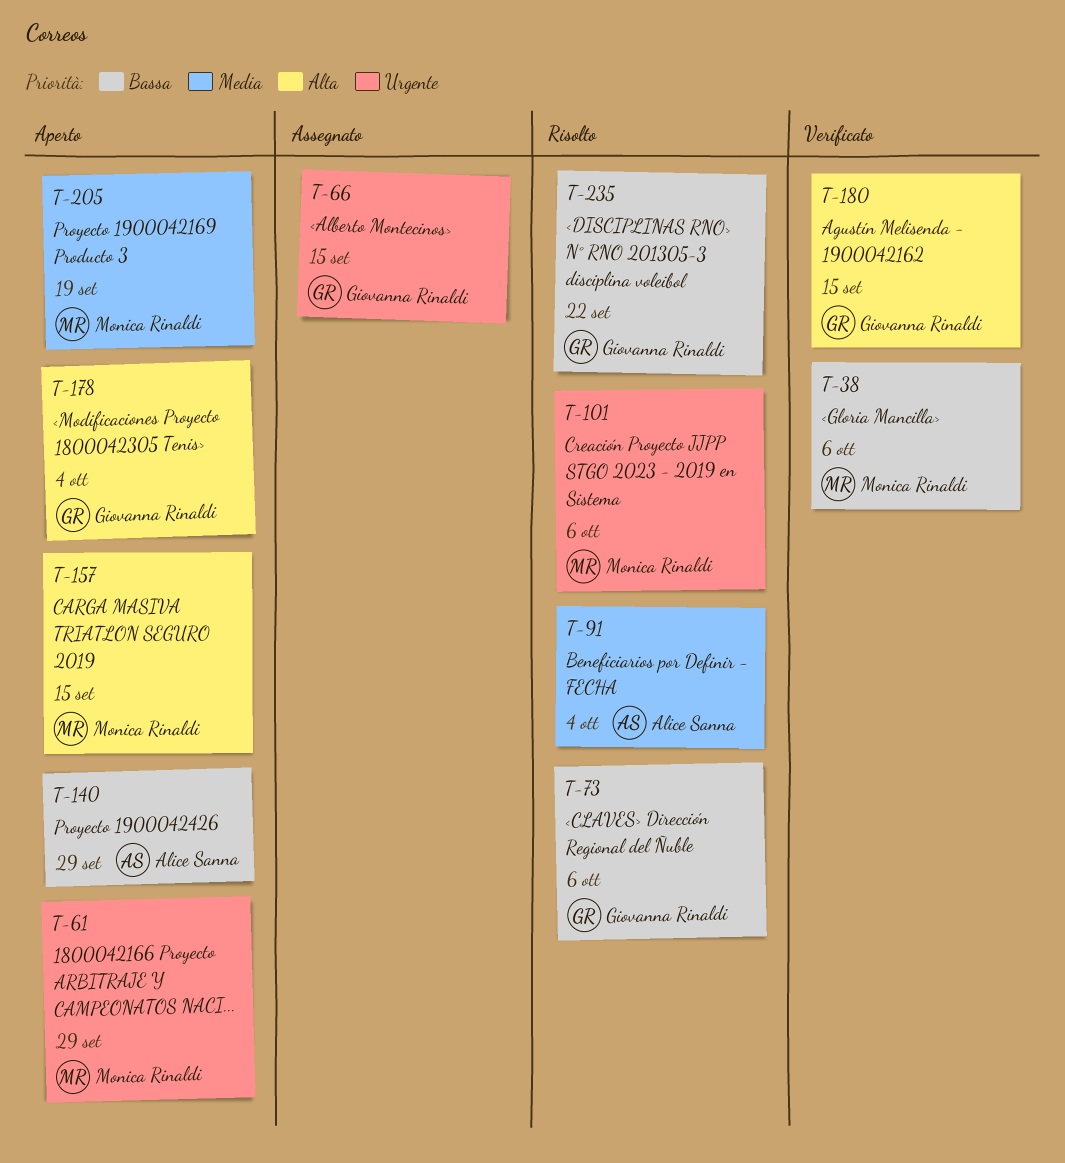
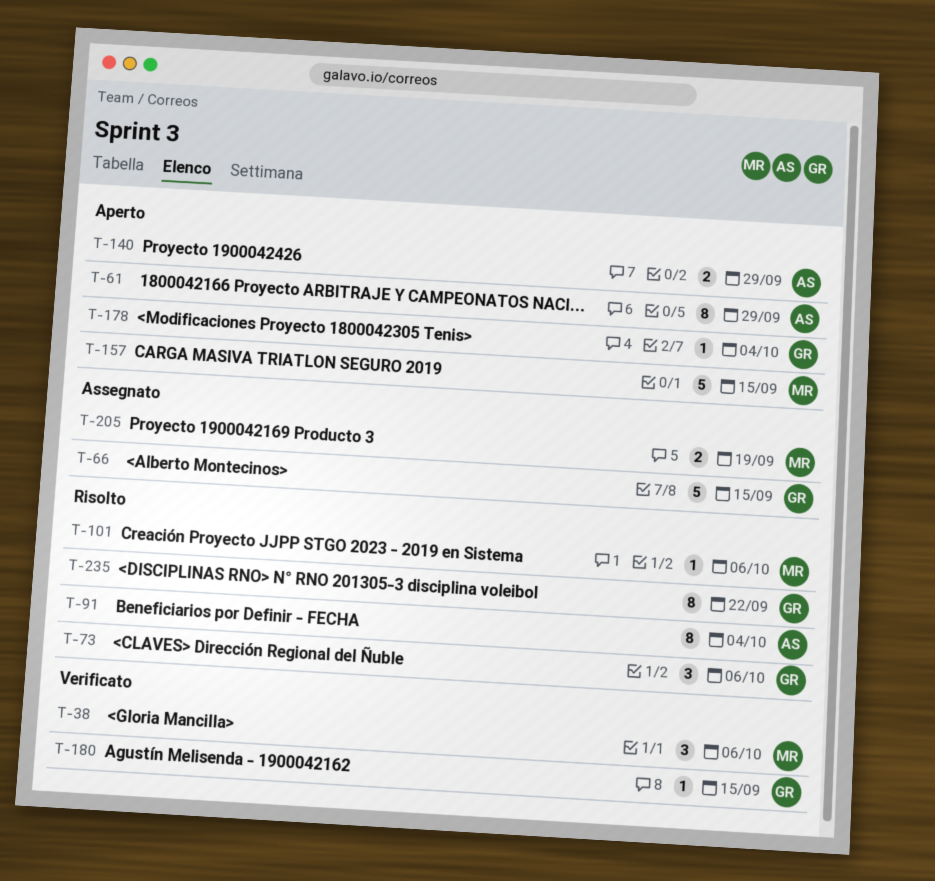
T-61, owner: Monica Rinaldi -> Alice Sanna
T-205, status: Aperto -> Assegnato

